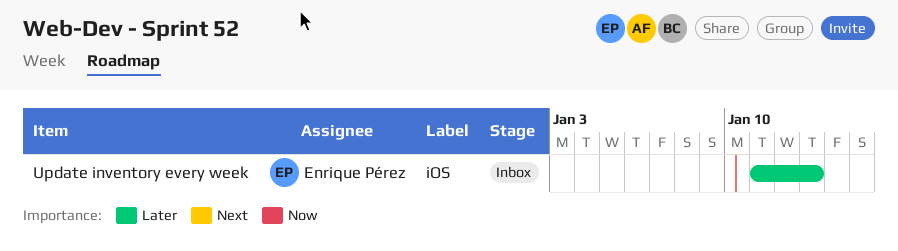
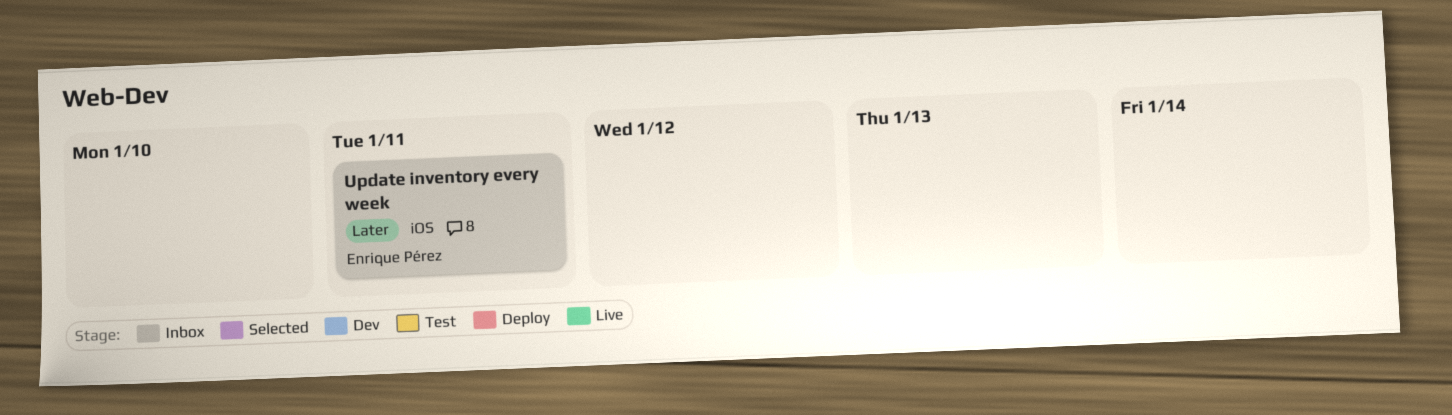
Update inventory every week, due: Jan 13 -> Jan 11

